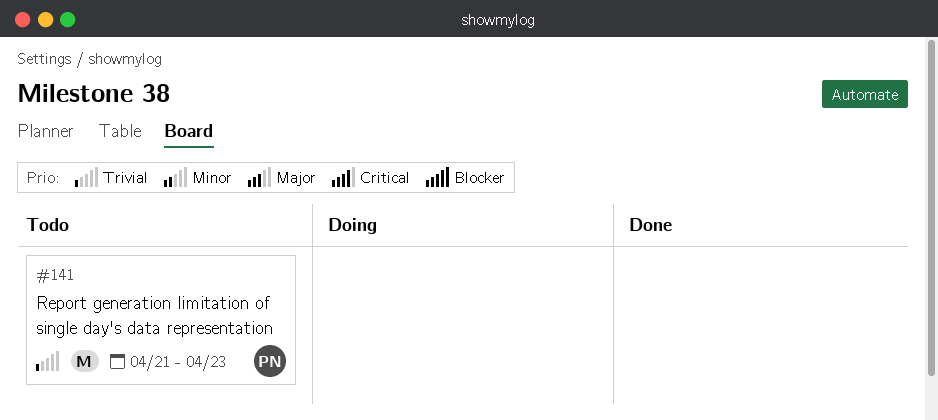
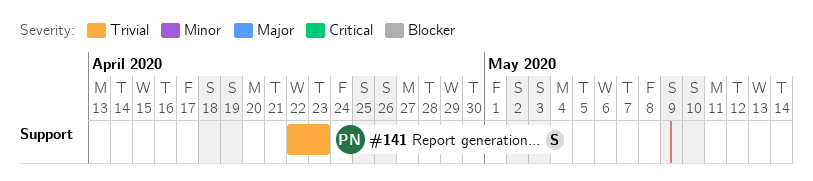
#141, estimate: M -> S
#141, start: Apr 21 -> Apr 22

